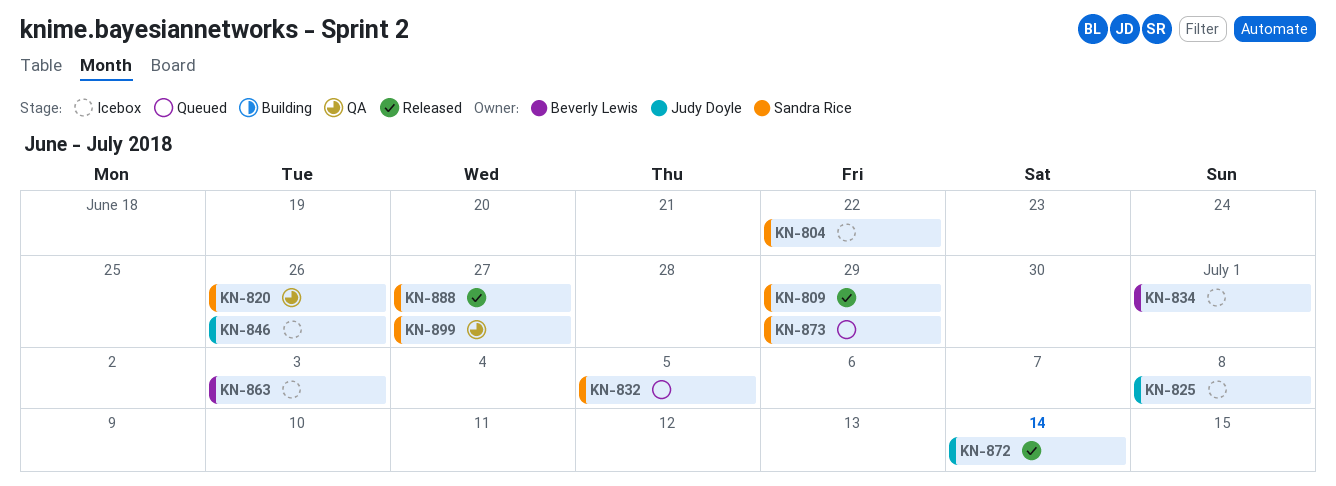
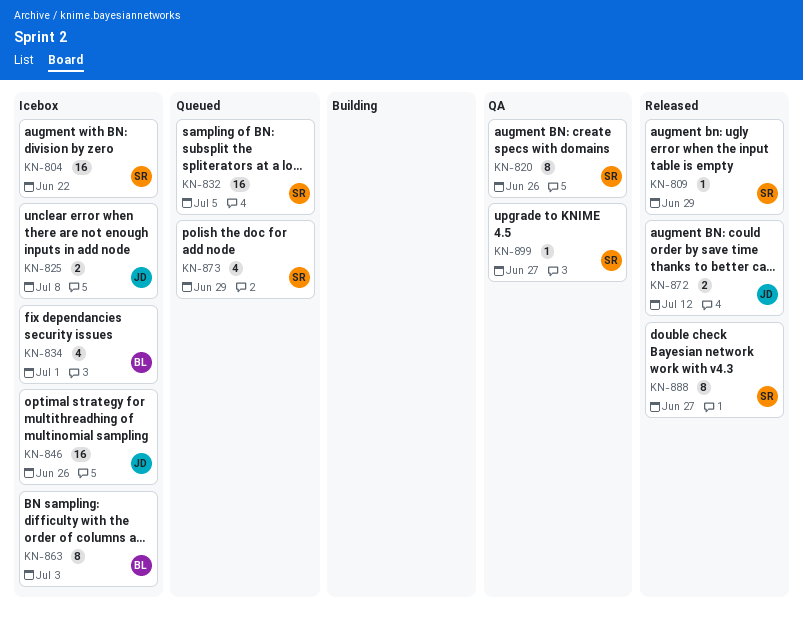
KN-872, due: Jul 14 -> Jul 12

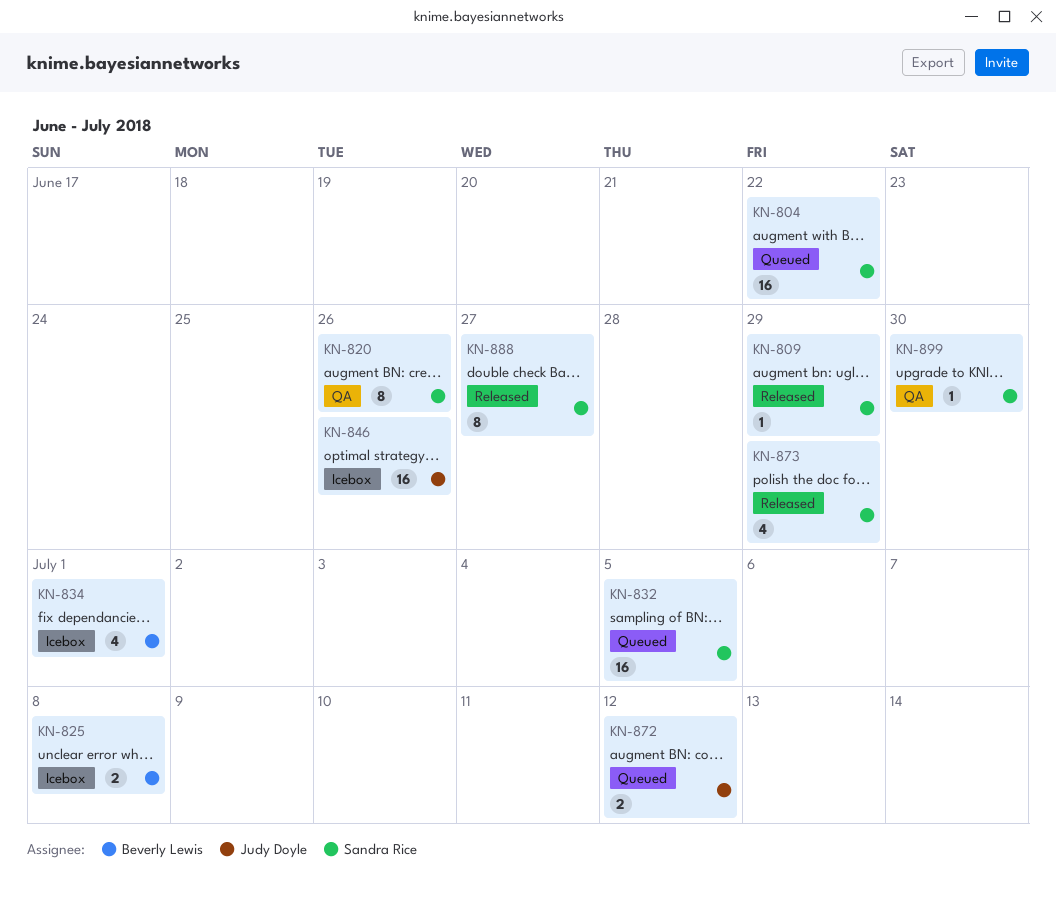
KN-804, status: Icebox -> Queued
KN-825, owner: Judy Doyle -> Beverly Lewis
KN-863: present -> none
KN-872, status: Released -> Queued
KN-873, status: Queued -> Released
KN-899, due: Jun 27 -> Jun 30

